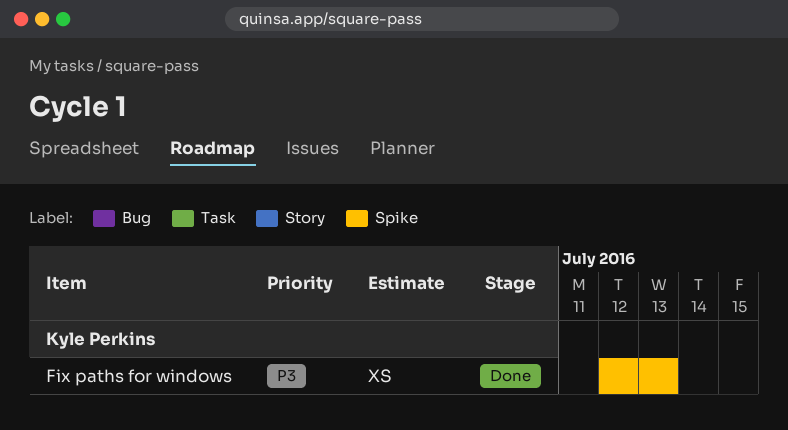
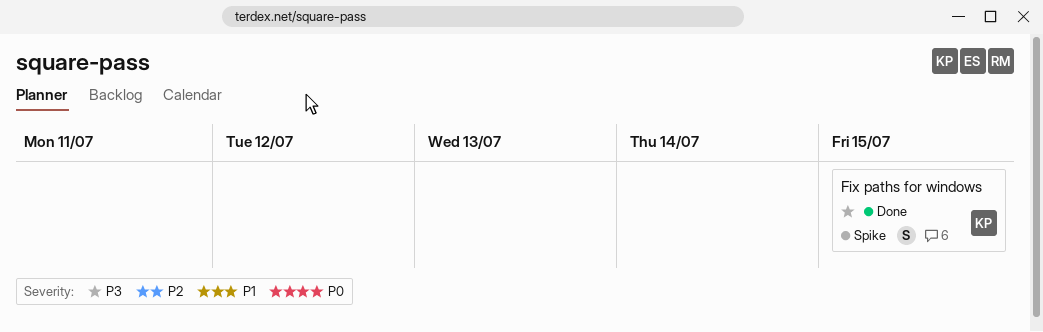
Fix paths for windows, estimate: XS -> S
Fix paths for windows, due: Jul 13 -> Jul 15

